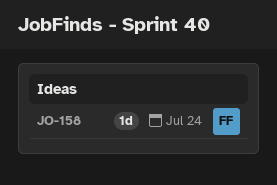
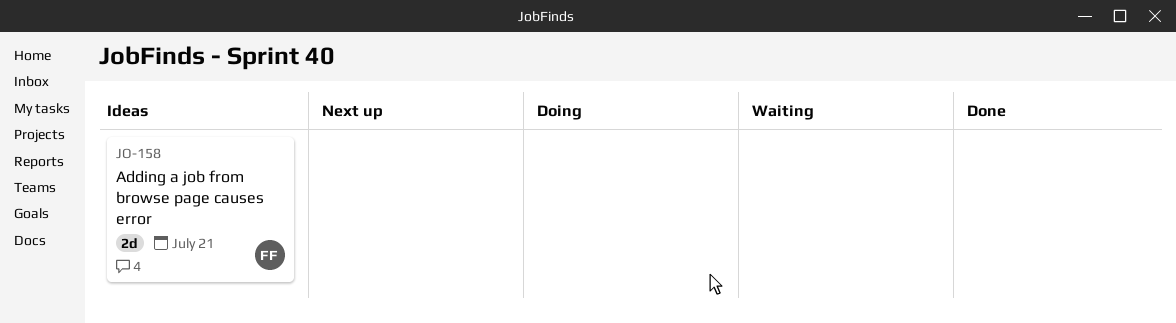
JO-158, estimate: 1d -> 2d
JO-158, due: Jul 24 -> Jul 21

